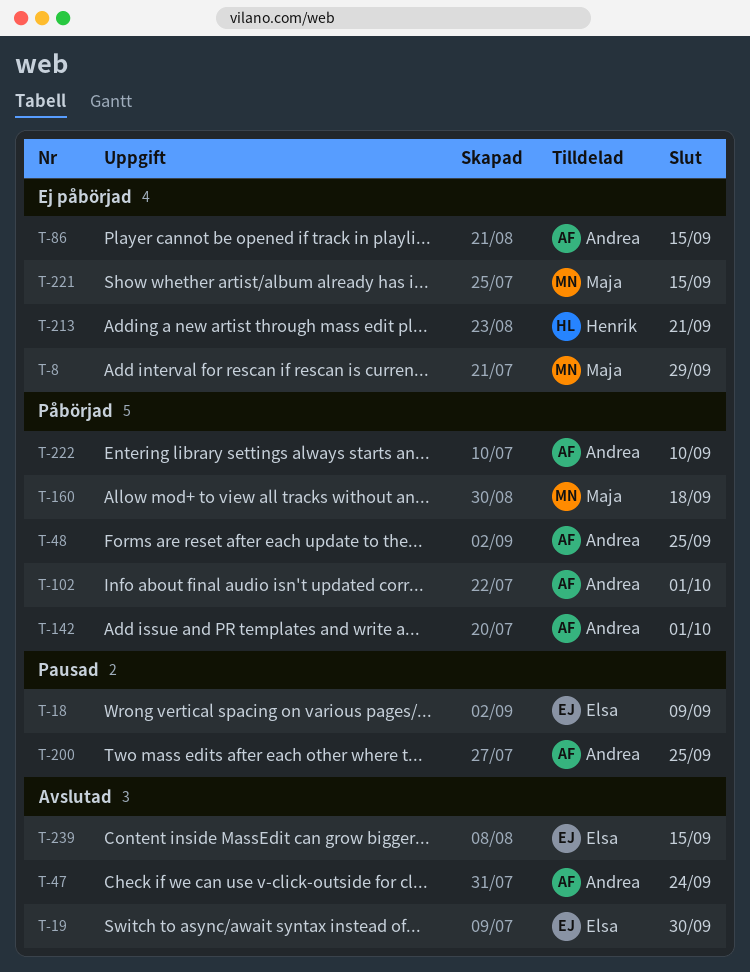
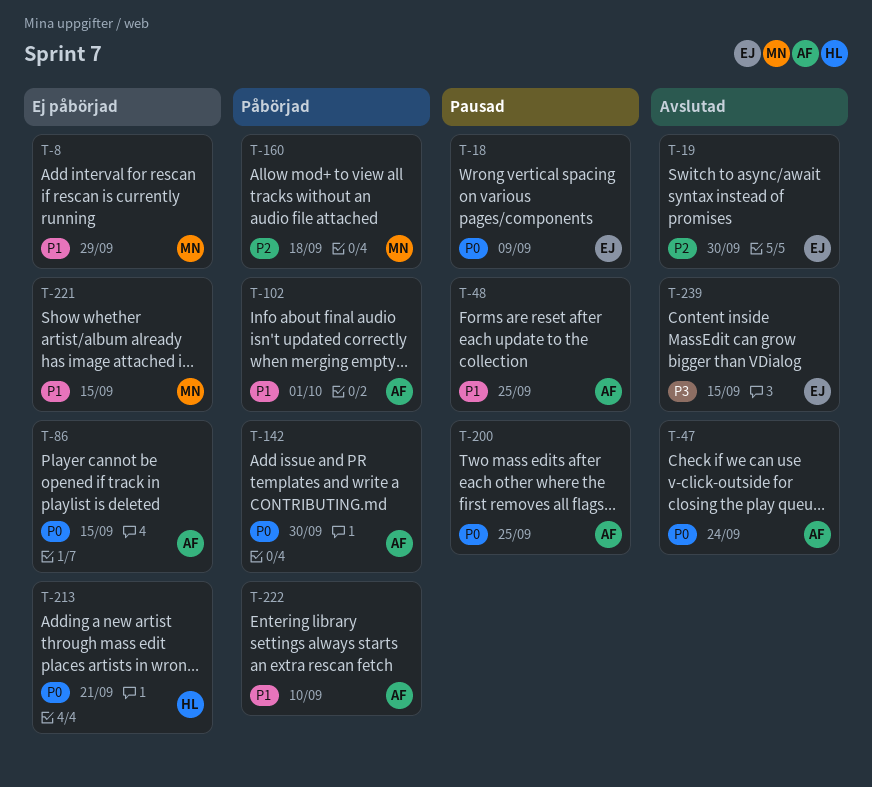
T-48, status: Påbörjad -> Pausad
T-142, due: Oct 1 -> Sep 30

